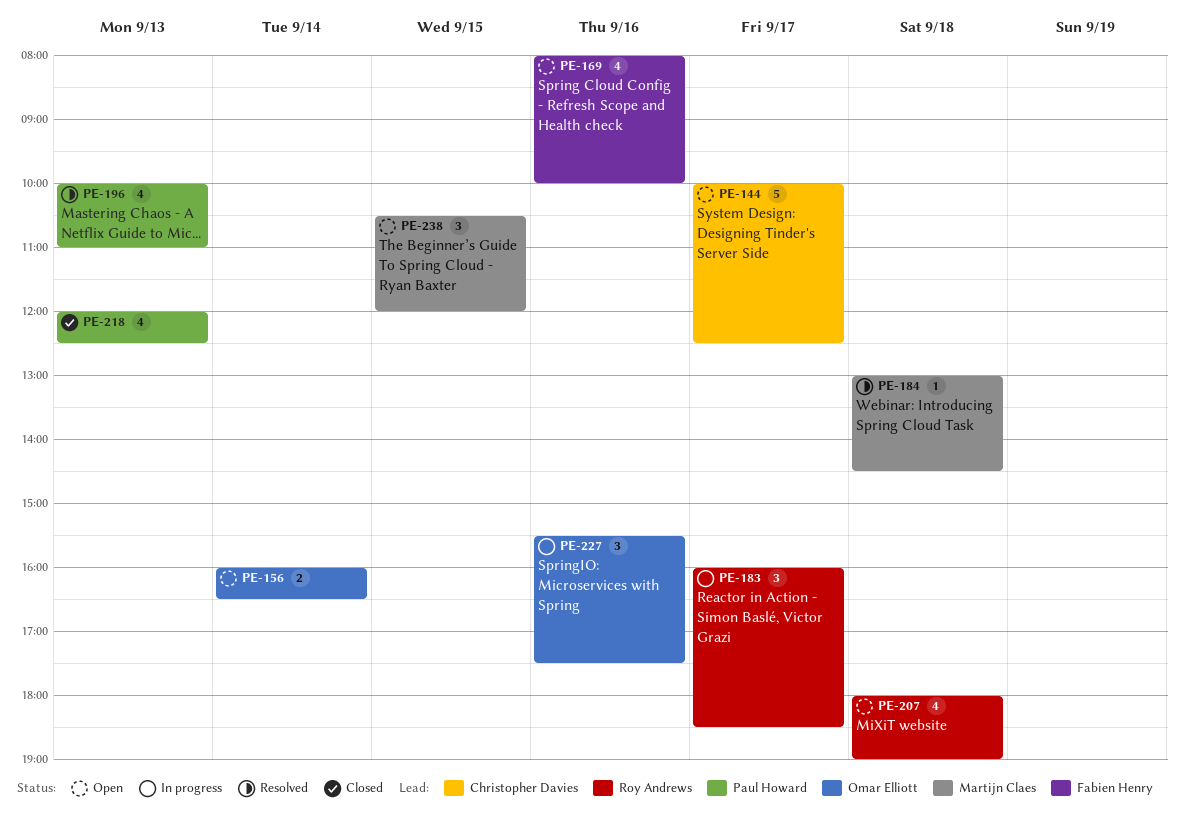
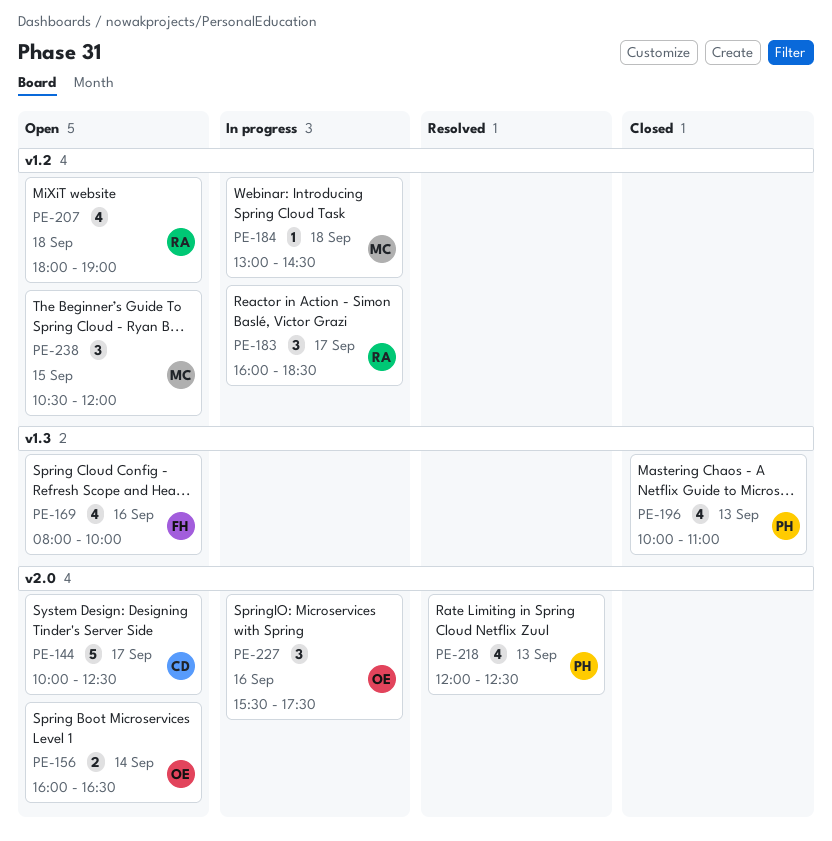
PE-184, status: Resolved -> In progress
PE-196, status: Resolved -> Closed
PE-218, status: Closed -> Resolved

